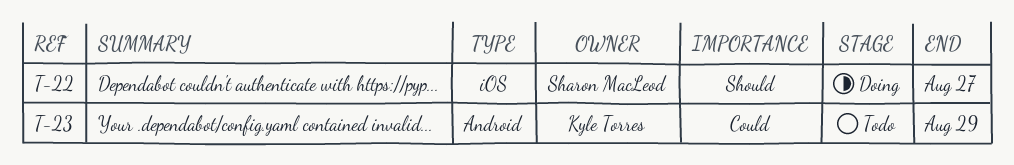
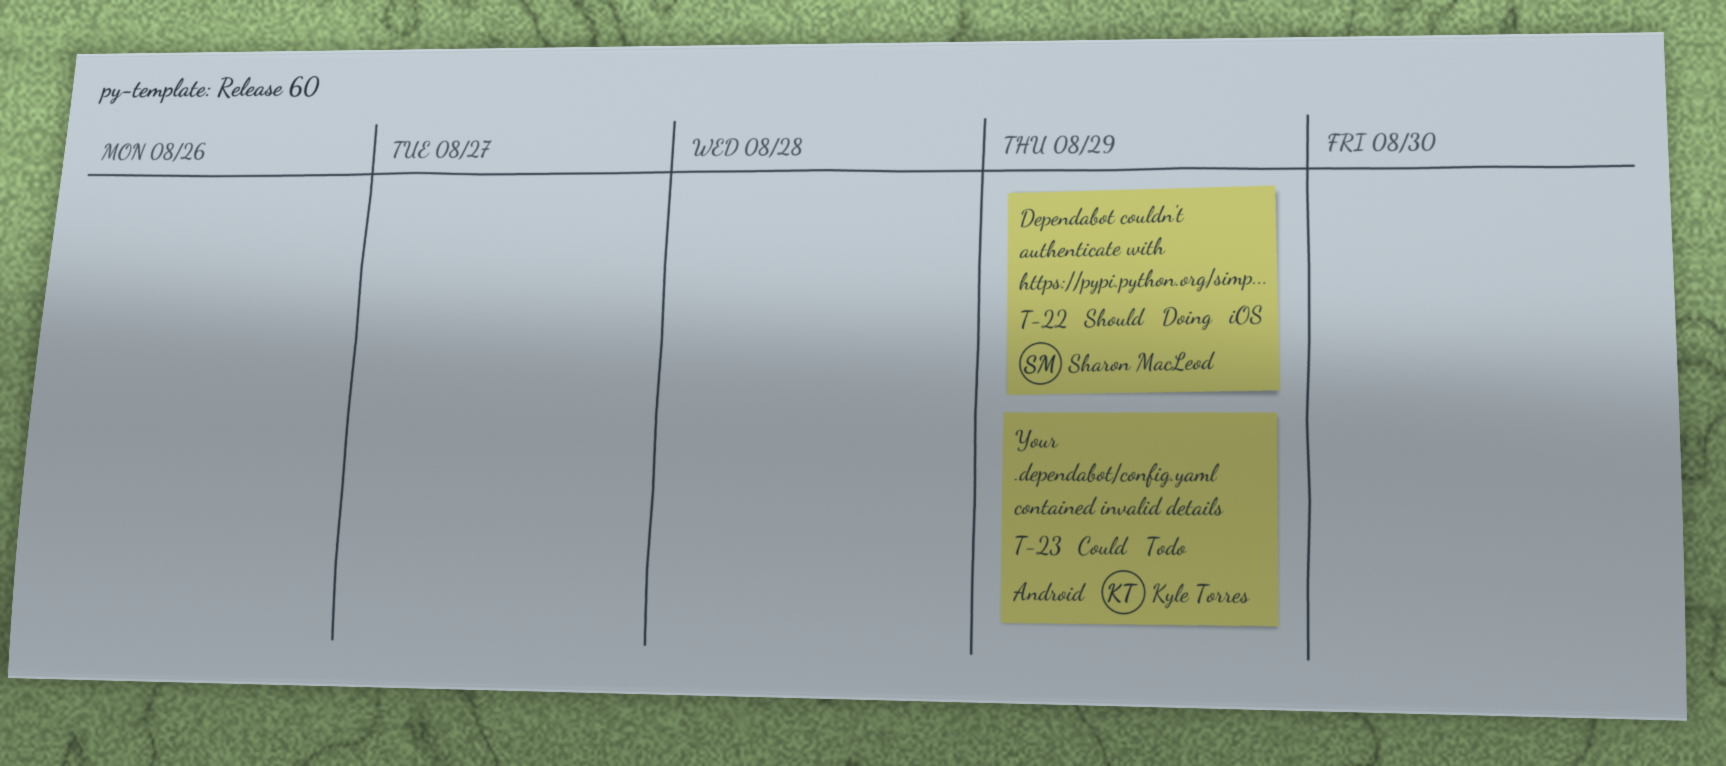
T-22, due: Aug 27 -> Aug 29

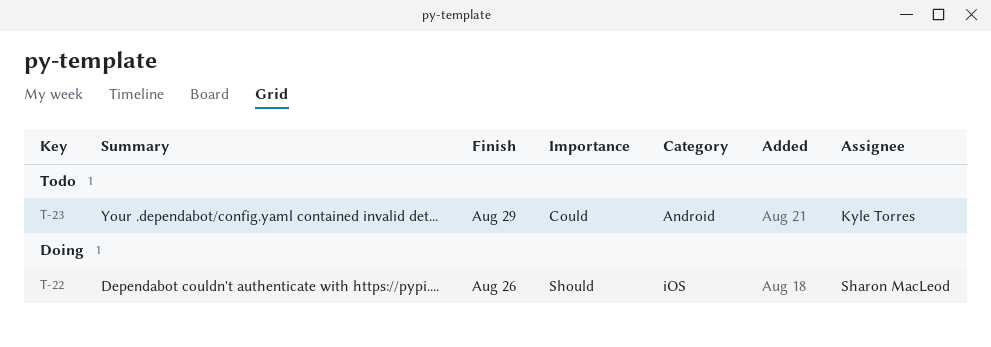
T-22, due: Aug 29 -> Aug 26

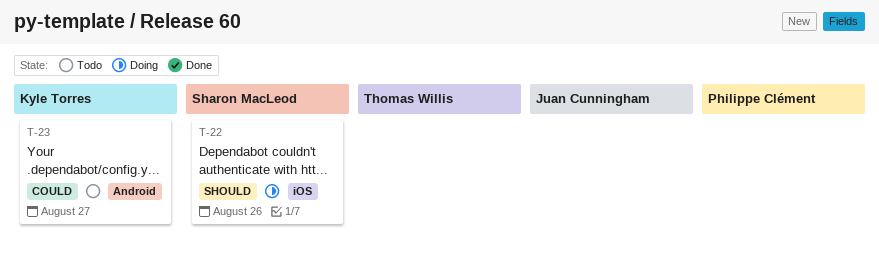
T-23, due: Aug 29 -> Aug 27

